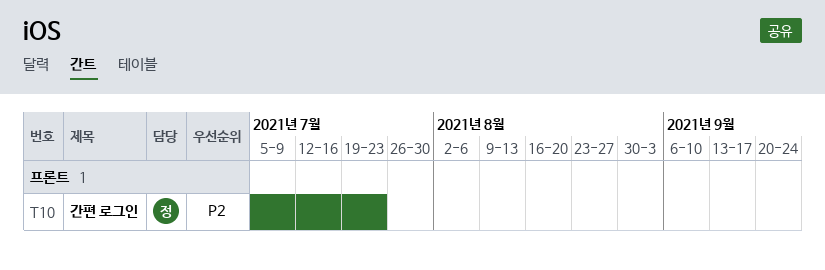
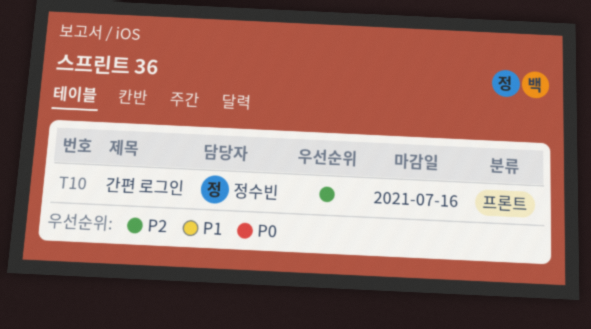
T10, due: Jul 23 -> Jul 16

